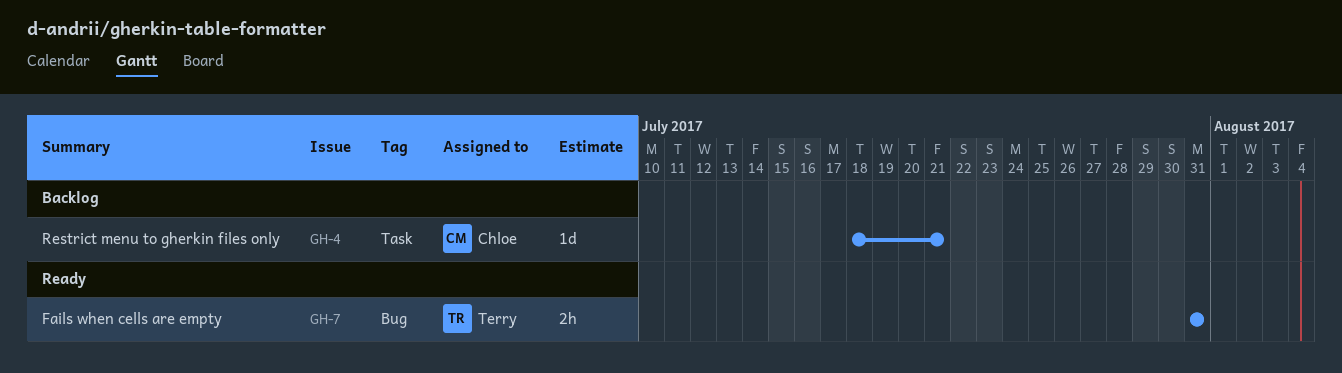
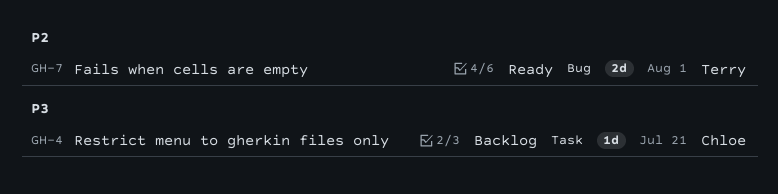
GH-7, estimate: 2h -> 2d
GH-7, due: Jul 31 -> Aug 1

